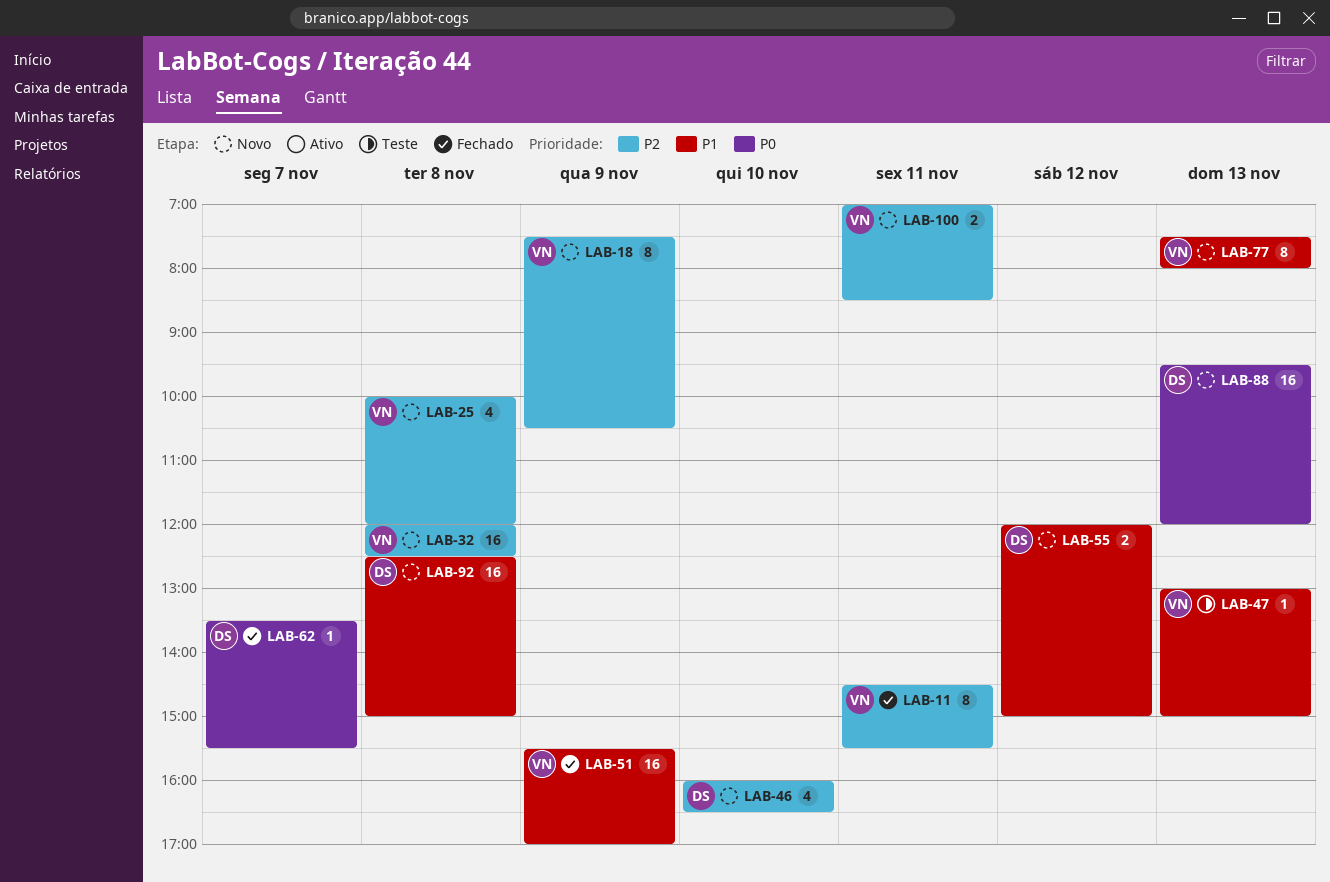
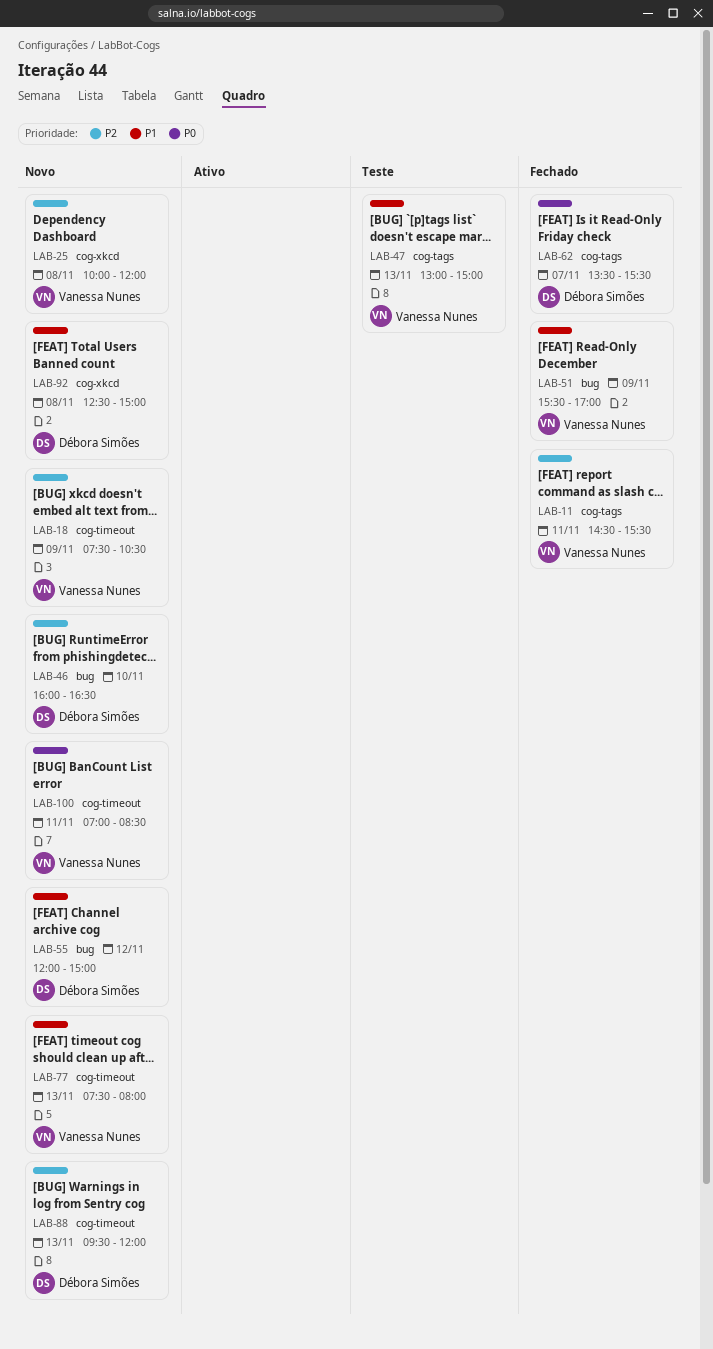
LAB-32: present -> none
LAB-88, priority: P0 -> P2
LAB-100, priority: P2 -> P0

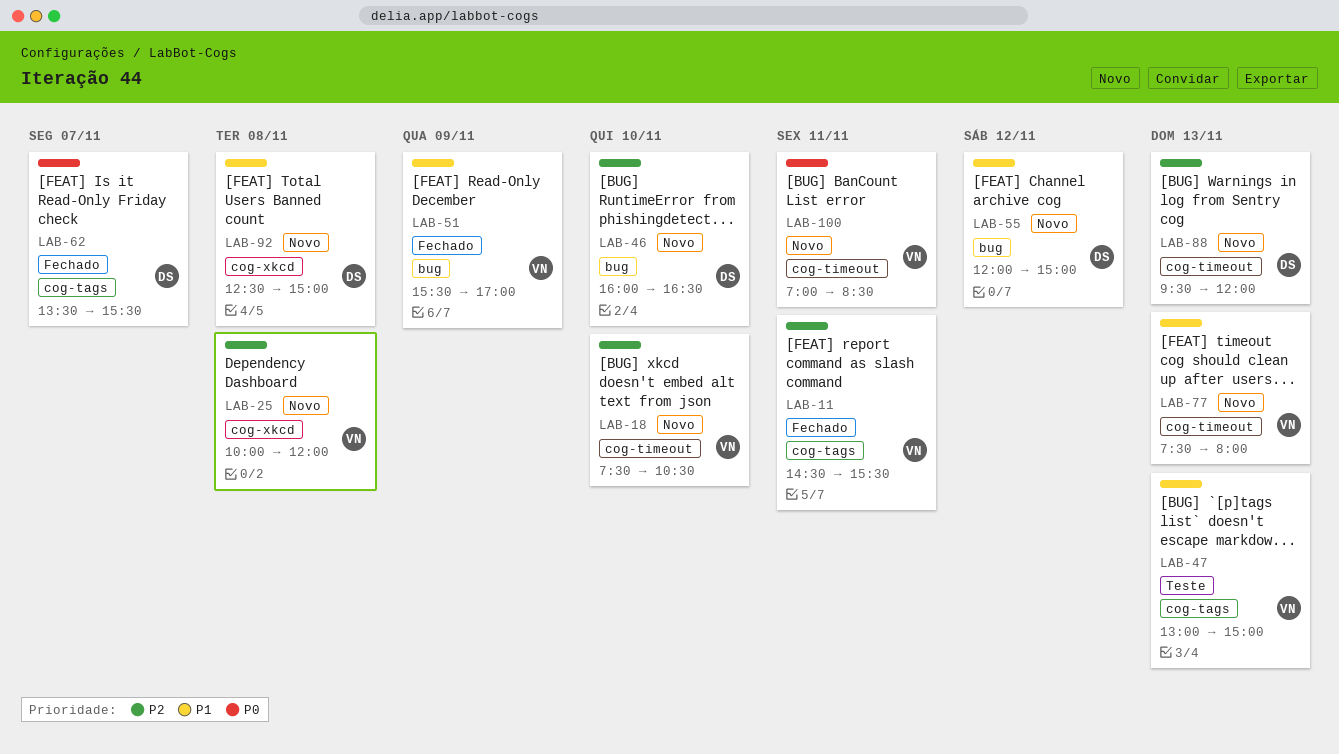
LAB-18, day: Nov 9 -> Nov 10

